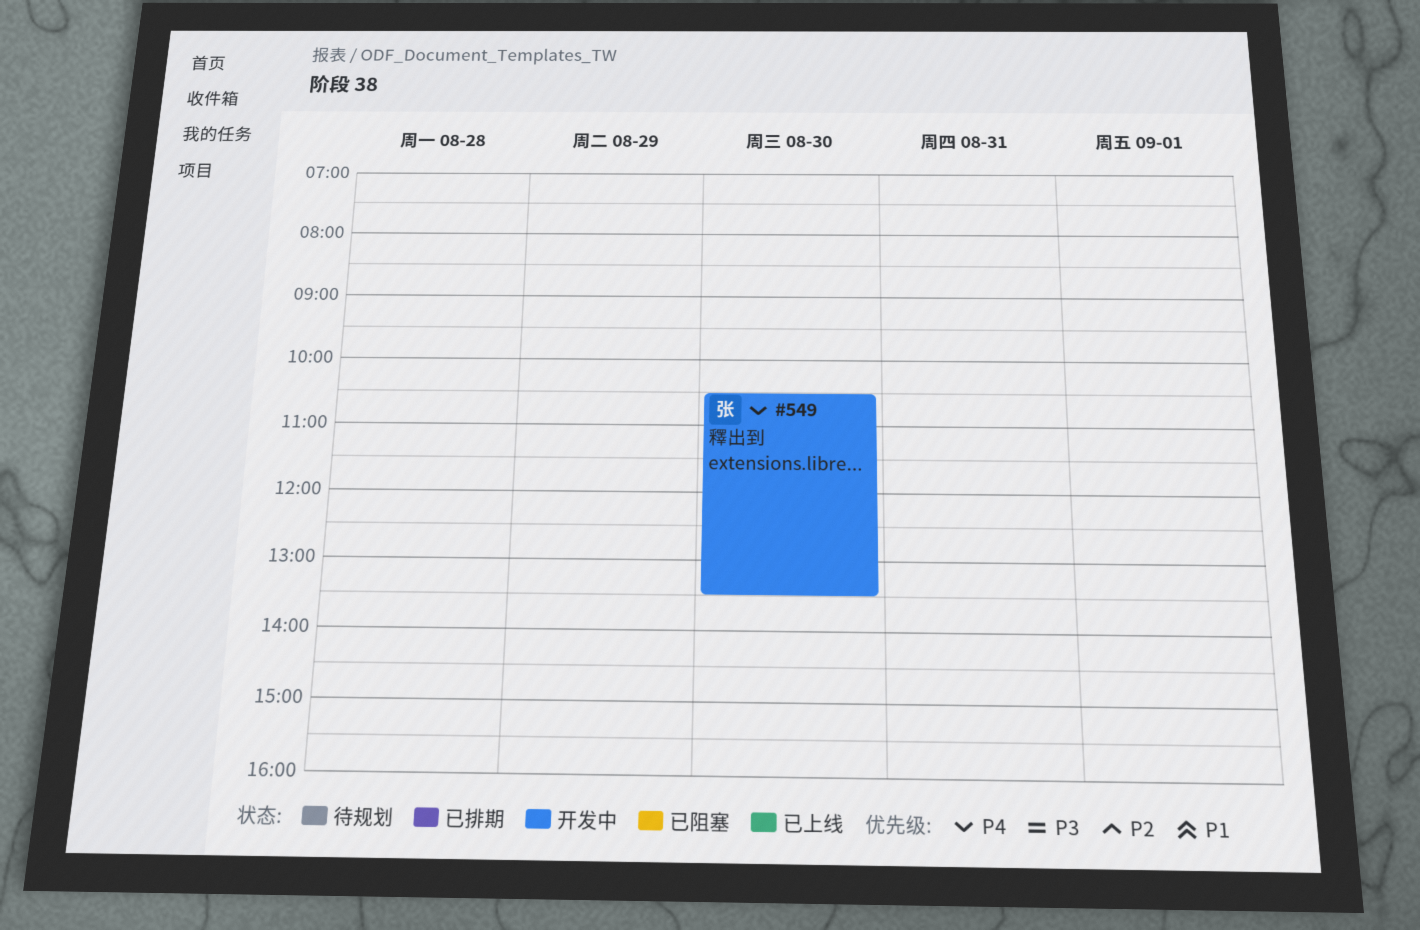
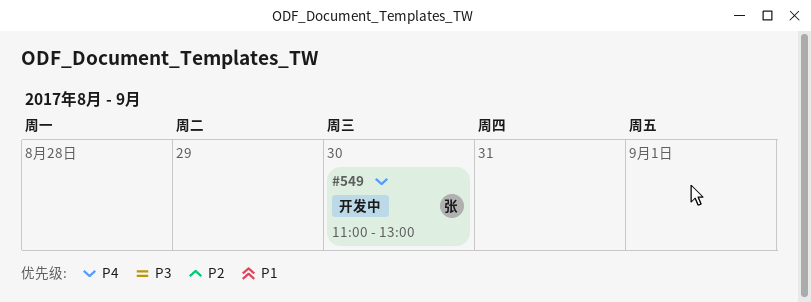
#549, begins: 10:30 -> 11:00
#549, ends: 13:30 -> 13:00

